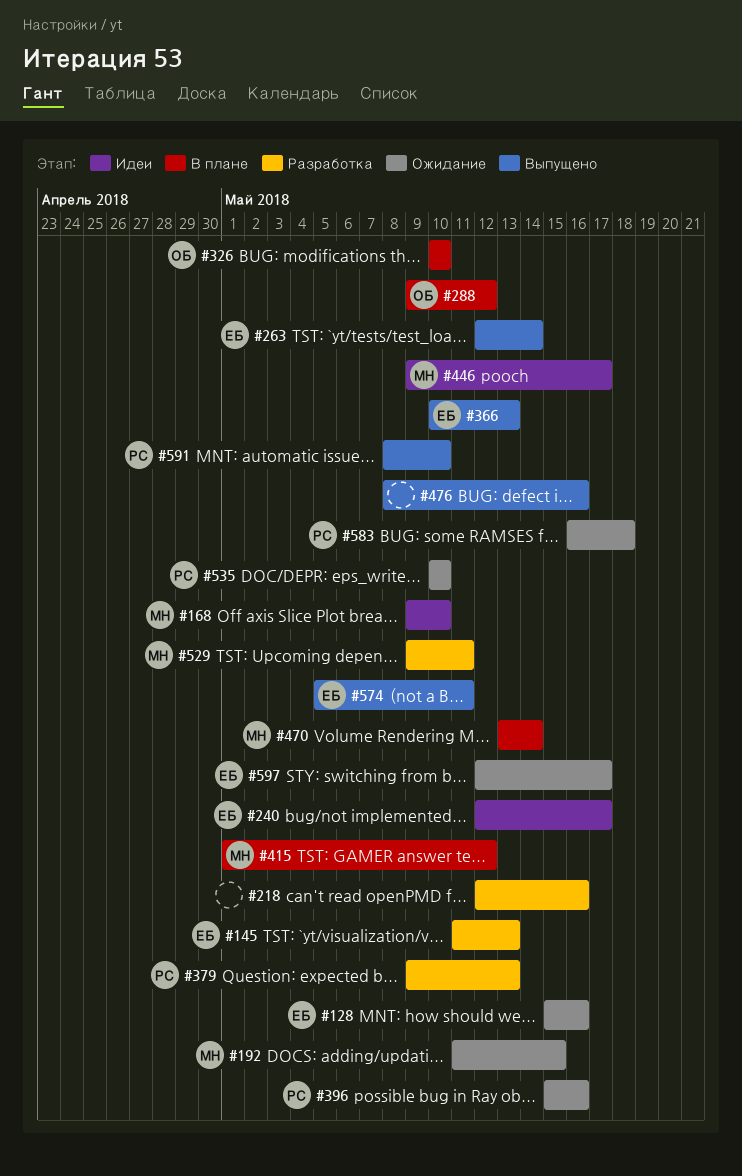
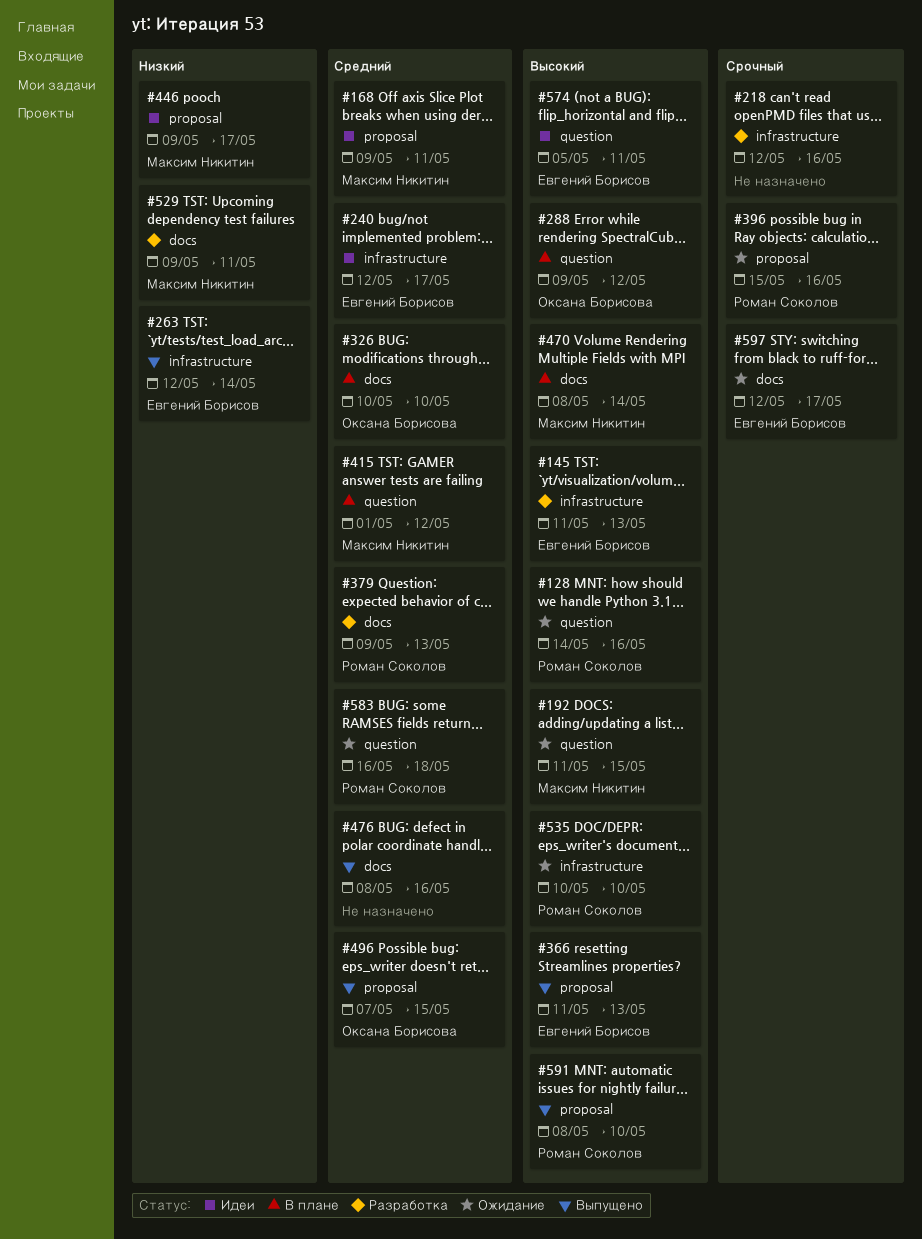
#128, owner: Евгений Борисов -> Роман Соколов
#128, start: May 15 -> May 14
#168, due: May 10 -> May 11
#366, start: May 10 -> May 11
#470, start: May 13 -> May 8
#496: none -> present
#574, status: Выпущено -> Идеи

